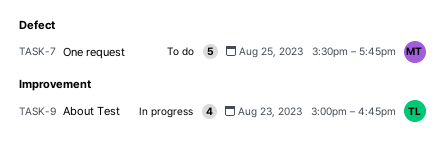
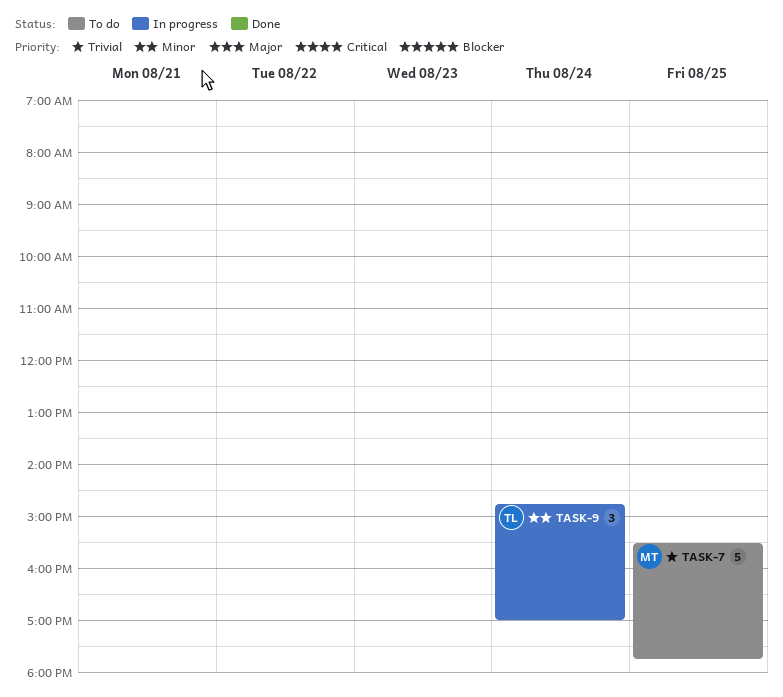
TASK-9, estimate: 4 -> 3
TASK-9, day: Aug 23 -> Aug 24
TASK-9, begins: 15:00 -> 14:45
TASK-9, ends: 16:45 -> 17:00

